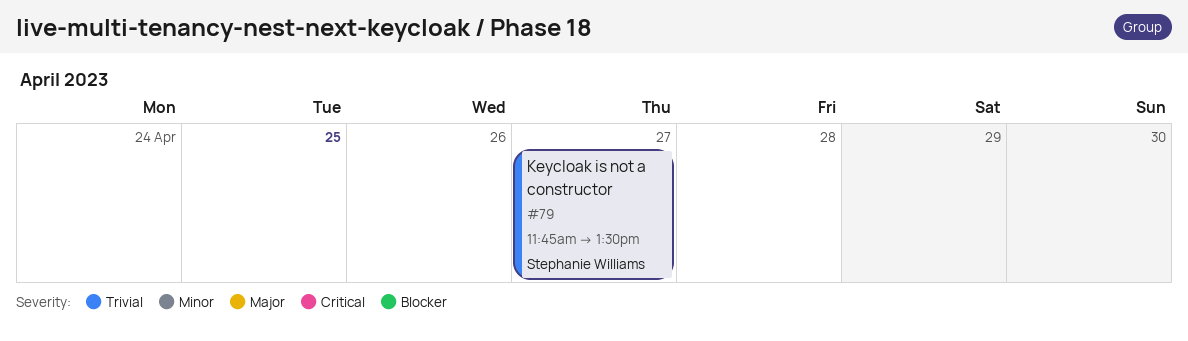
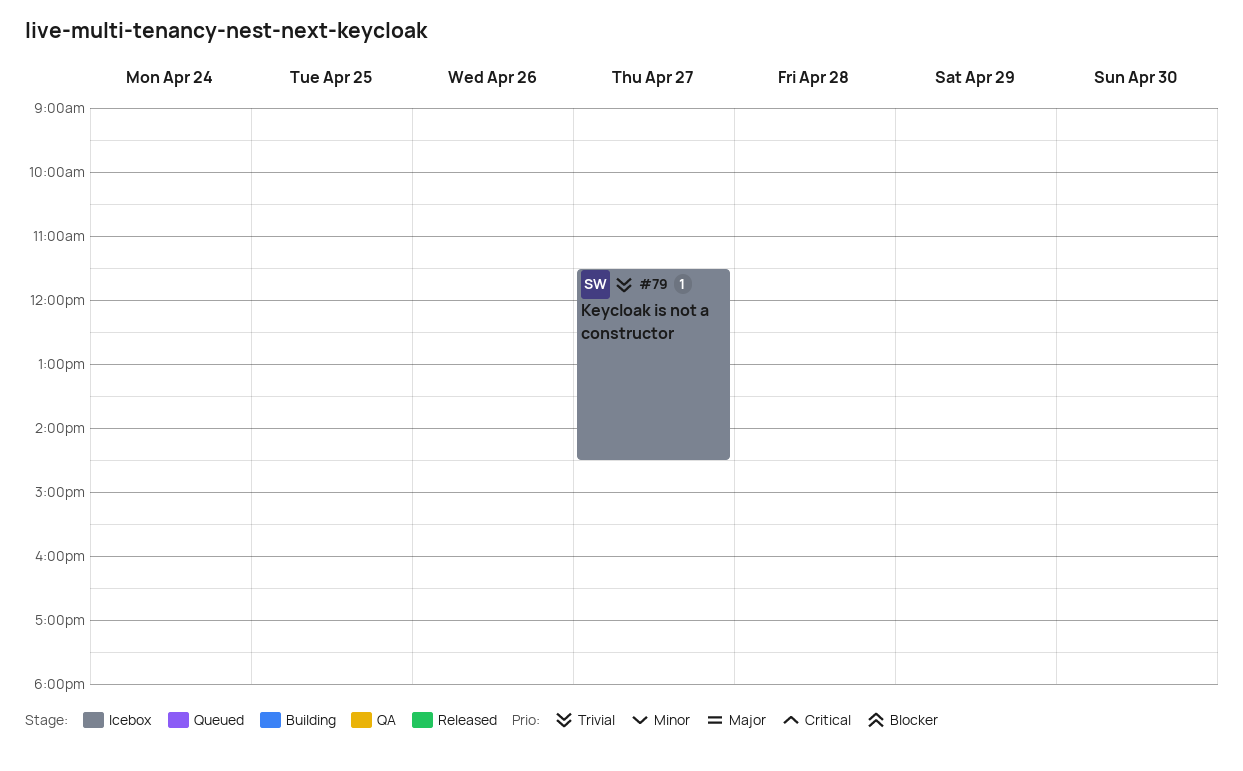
#79, begins: 11:45 -> 11:30
#79, ends: 13:30 -> 14:30

